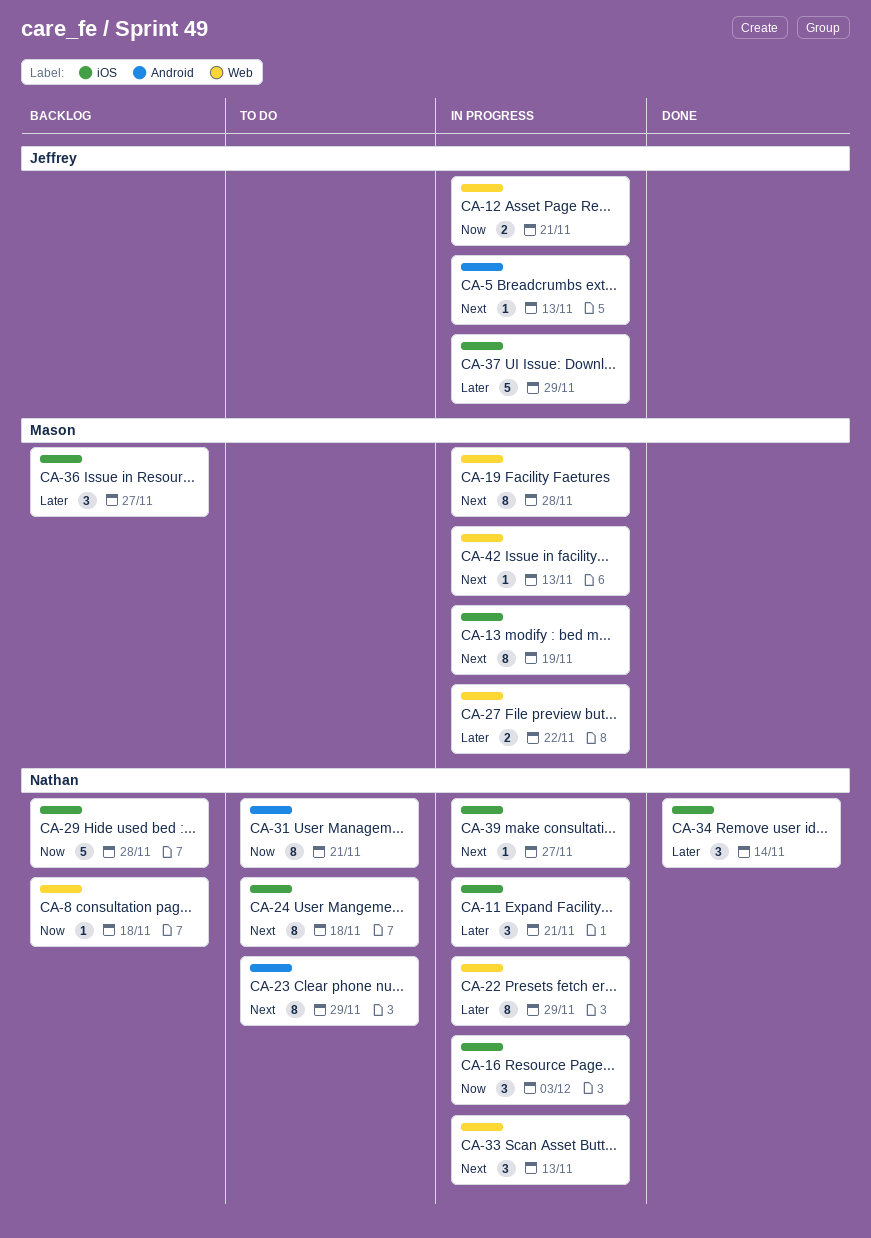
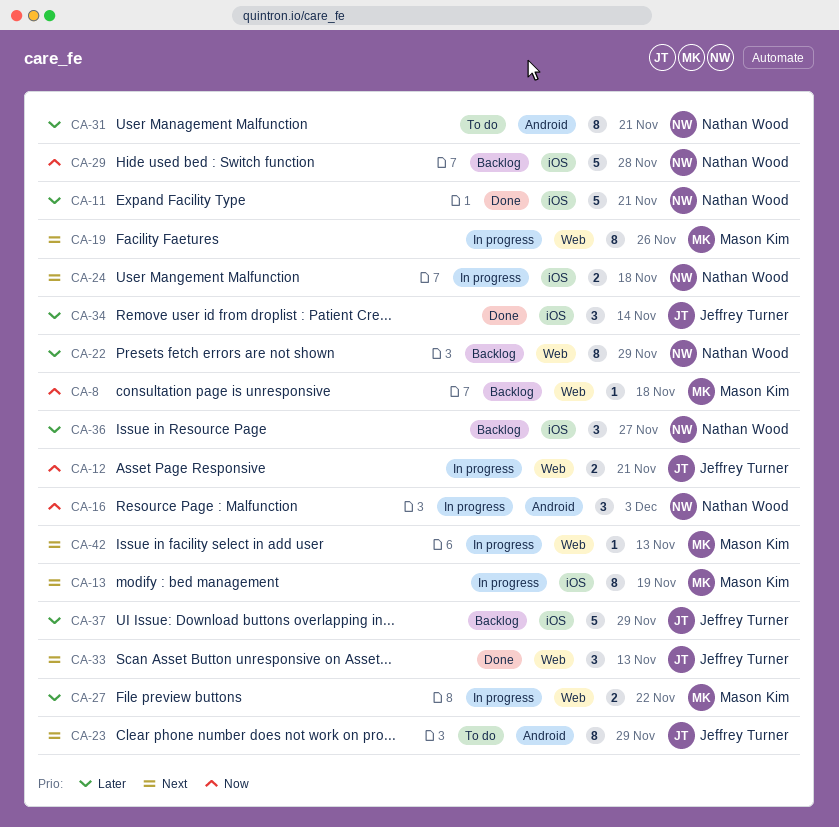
CA-5: present -> none
CA-8, owner: Nathan Wood -> Mason Kim
CA-11, status: In progress -> Done
CA-11, estimate: 3 -> 5
CA-16, label: iOS -> Android
CA-19, due: Nov 28 -> Nov 26
CA-22, status: In progress -> Backlog
CA-23, owner: Nathan Wood -> Jeffrey Turner
CA-24, status: To do -> In progress
CA-24, estimate: 8 -> 2
CA-31, priority: Now -> Later
CA-33, status: In progress -> Done
CA-33, owner: Nathan Wood -> Jeffrey Turner
CA-34, owner: Nathan Wood -> Jeffrey Turner
CA-36, owner: Mason Kim -> Nathan Wood
CA-37, status: In progress -> Backlog
CA-39: present -> none

